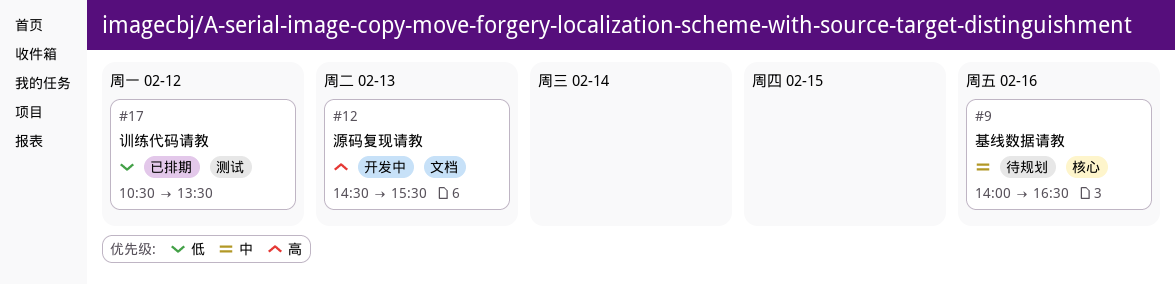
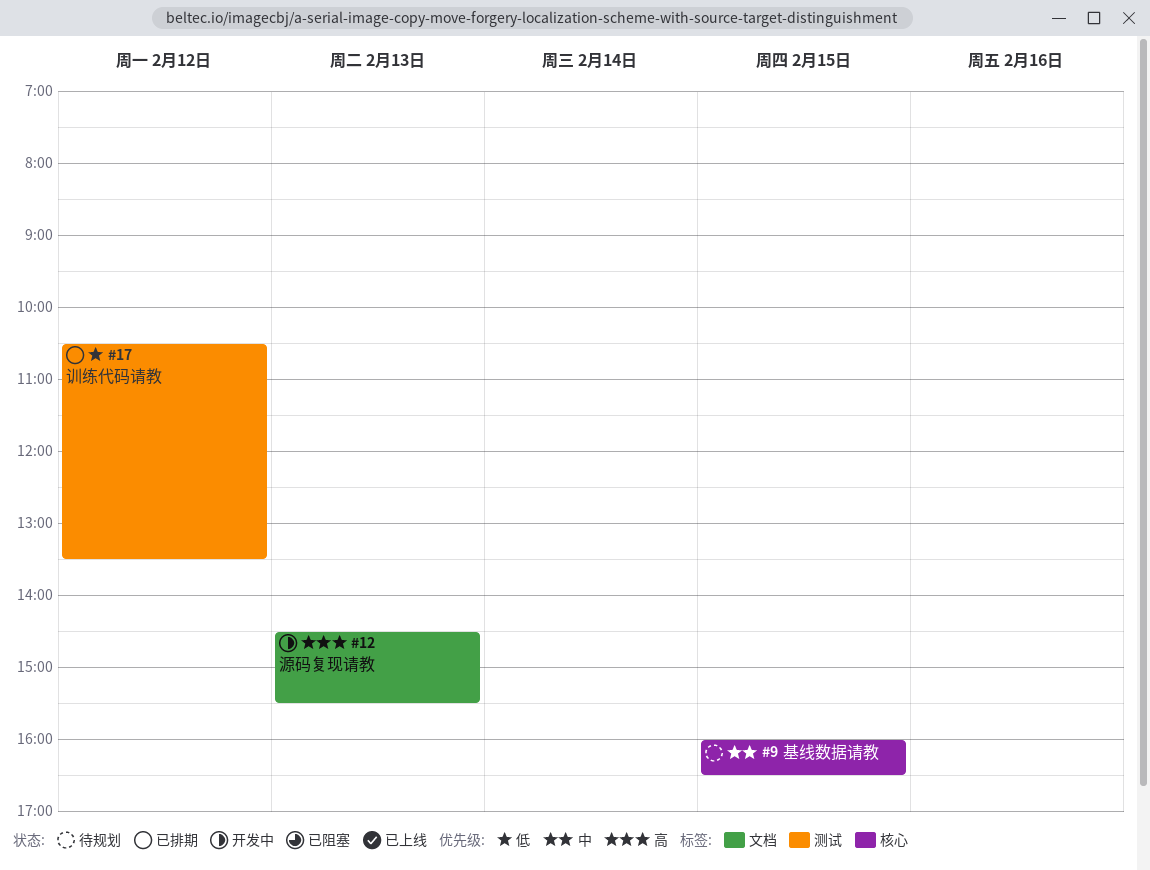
#9, day: Feb 16 -> Feb 15
#9, begins: 14:00 -> 16:00

